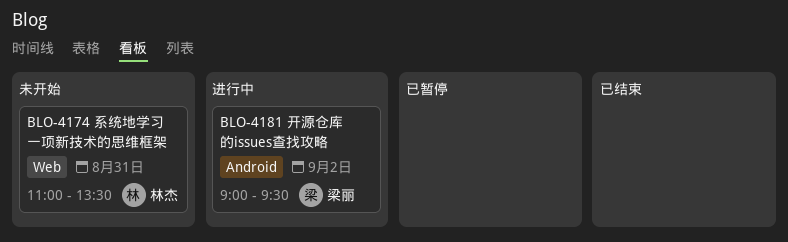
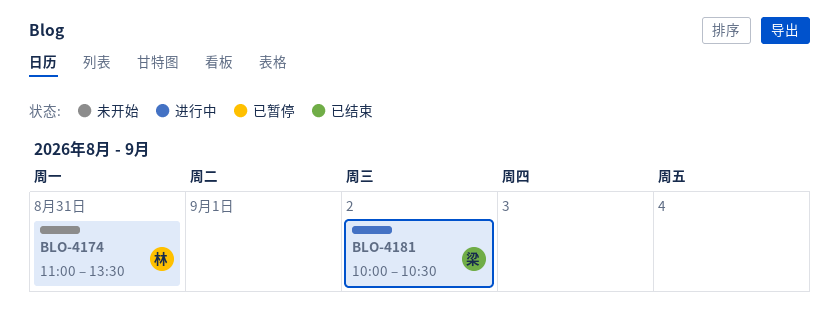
BLO-4181, begins: 09:00 -> 10:00
BLO-4181, ends: 09:30 -> 10:30

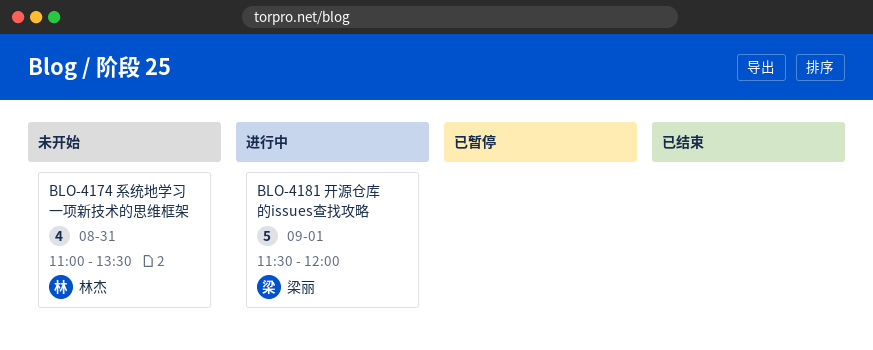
BLO-4181, day: Sep 2 -> Sep 1
BLO-4181, begins: 10:00 -> 11:30
BLO-4181, ends: 10:30 -> 12:00

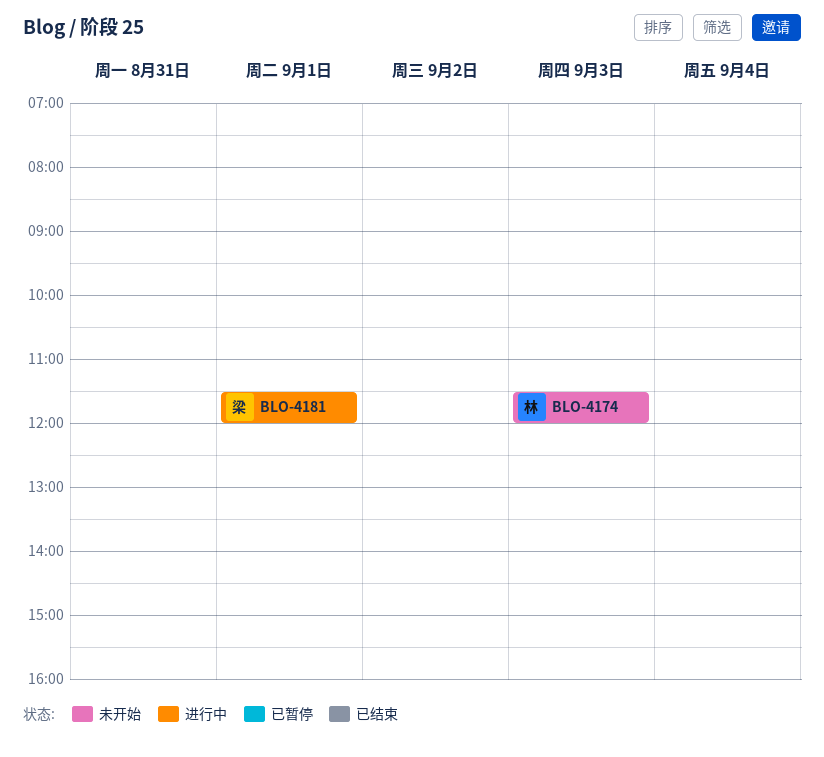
BLO-4174, day: Aug 31 -> Sep 3
BLO-4174, begins: 11:00 -> 11:30
BLO-4174, ends: 13:30 -> 12:00

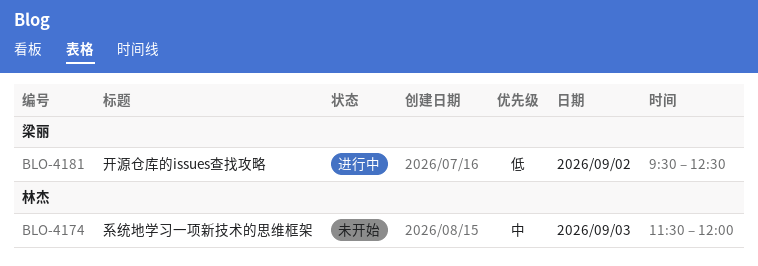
BLO-4181, day: Sep 1 -> Sep 2
BLO-4181, begins: 11:30 -> 09:30
BLO-4181, ends: 12:00 -> 12:30

